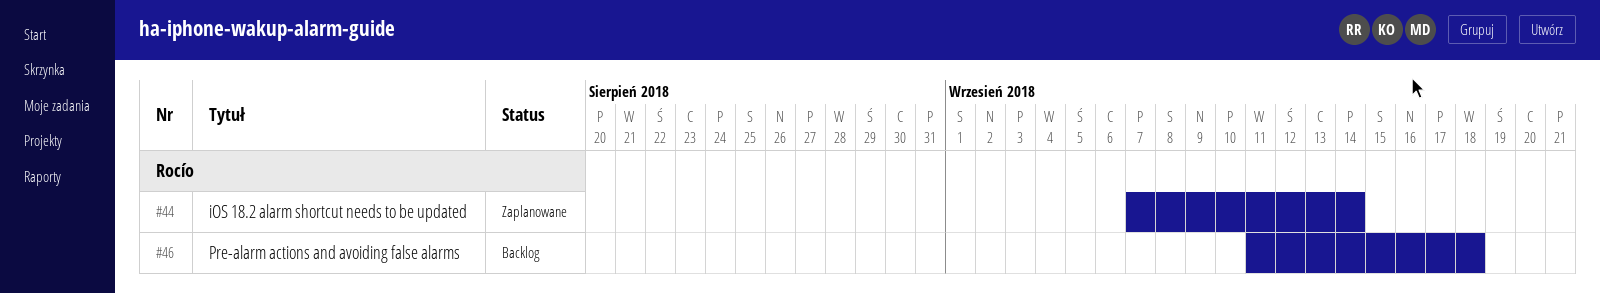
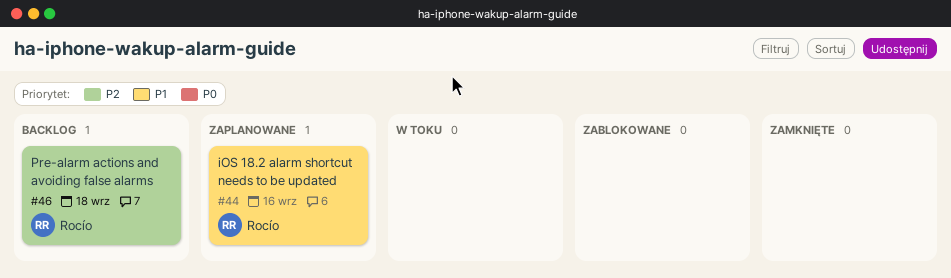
#44, due: Sep 14 -> Sep 16

